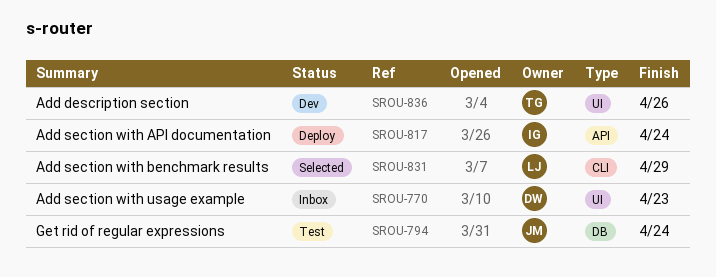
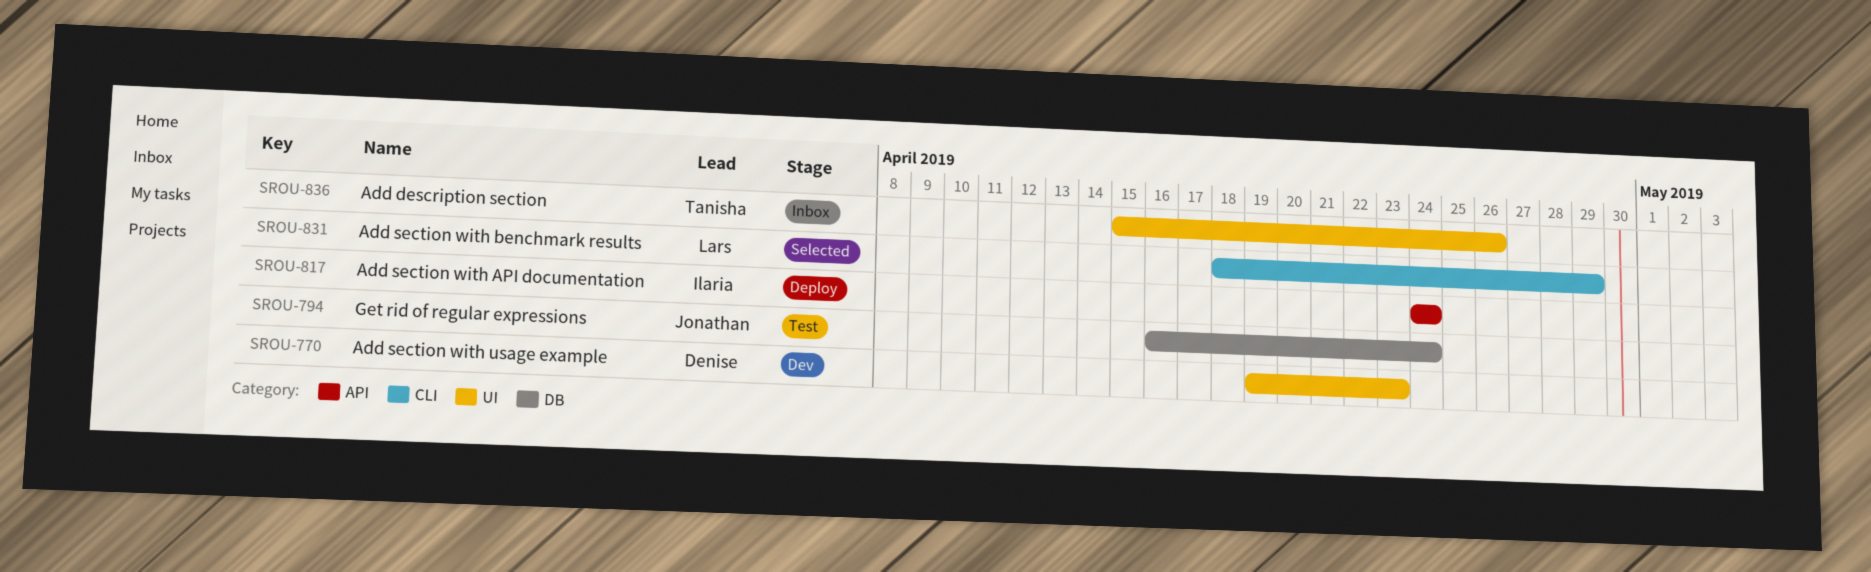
SROU-770, status: Inbox -> Dev
SROU-836, status: Dev -> Inbox

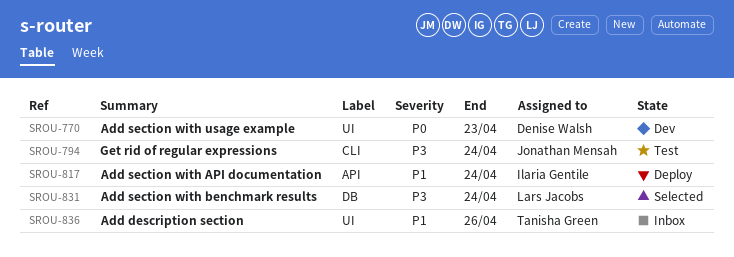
SROU-794, label: DB -> CLI
SROU-831, label: CLI -> DB
SROU-831, due: Apr 29 -> Apr 24

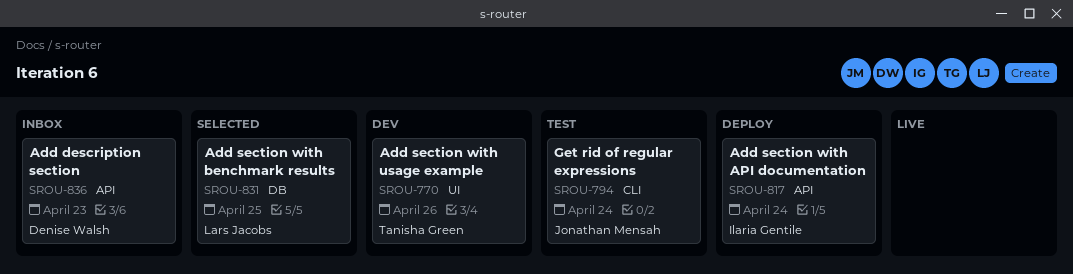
SROU-770, owner: Denise Walsh -> Tanisha Green
SROU-770, due: Apr 23 -> Apr 26
SROU-831, due: Apr 24 -> Apr 25
SROU-836, owner: Tanisha Green -> Denise Walsh
SROU-836, label: UI -> API
SROU-836, due: Apr 26 -> Apr 23

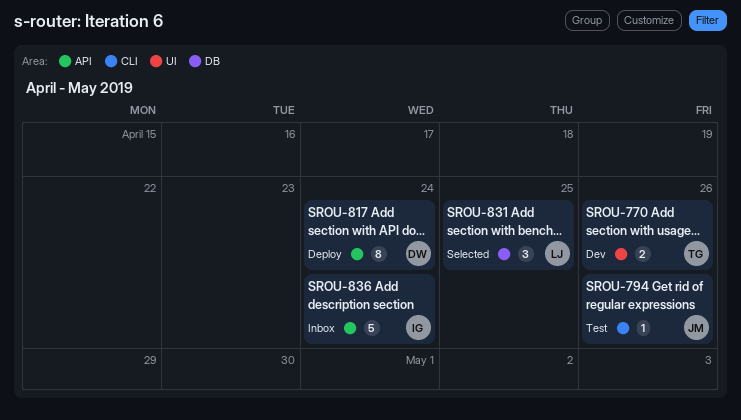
SROU-794, due: Apr 24 -> Apr 26
SROU-817, owner: Ilaria Gentile -> Denise Walsh
SROU-836, owner: Denise Walsh -> Ilaria Gentile
SROU-836, due: Apr 23 -> Apr 24

